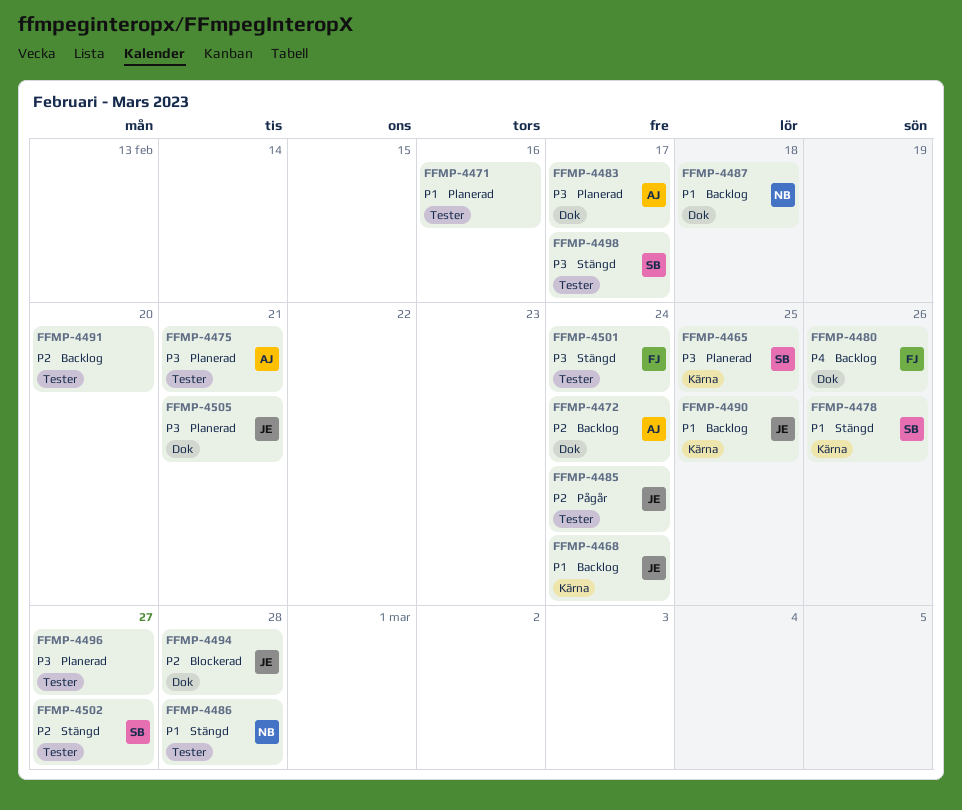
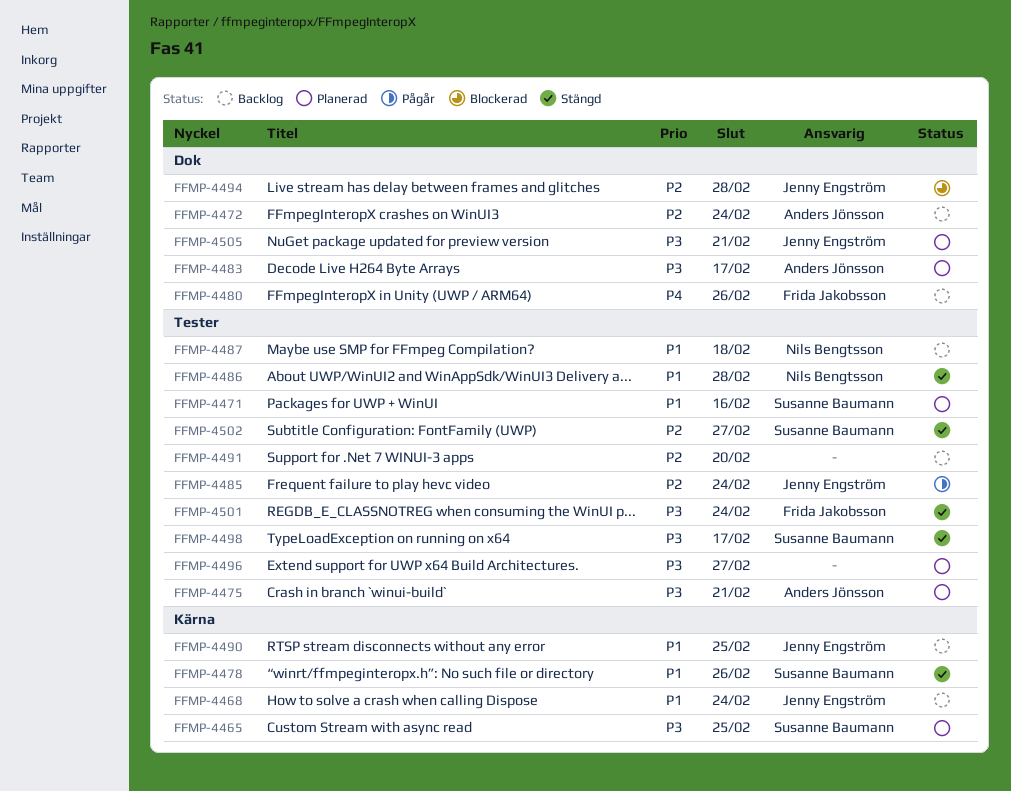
FFMP-4471, owner: none -> Susanne Baumann
FFMP-4487, label: Dok -> Tester

